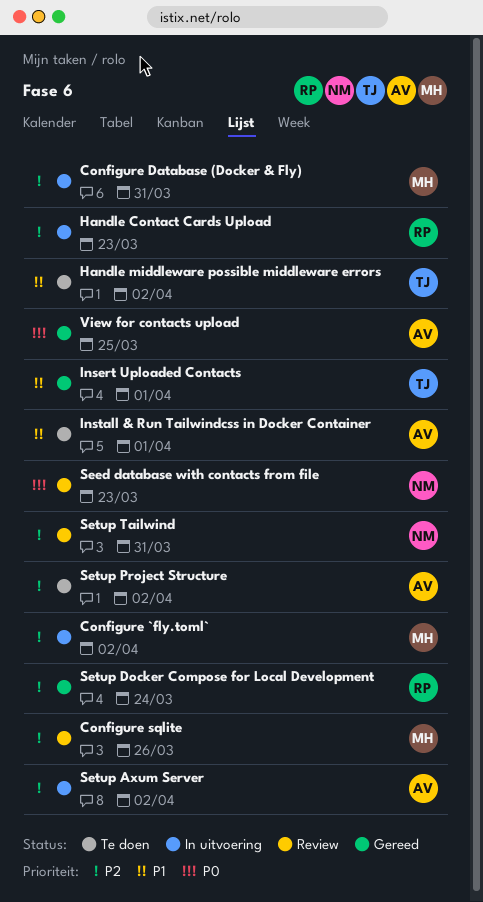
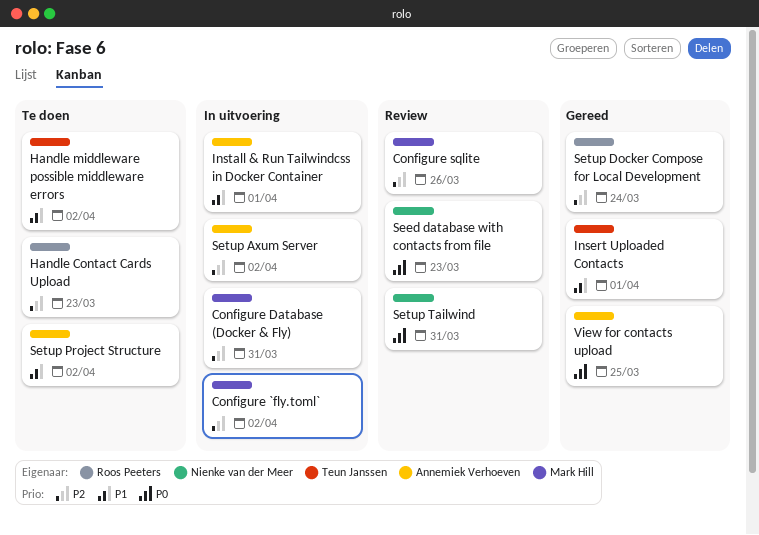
Handle Contact Cards Upload, status: In uitvoering -> Te doen
Install & Run Tailwindcss in Docker Container, status: Te doen -> In uitvoering
Setup Project Structure, priority: P2 -> P1
Setup Tailwind, priority: P2 -> P0

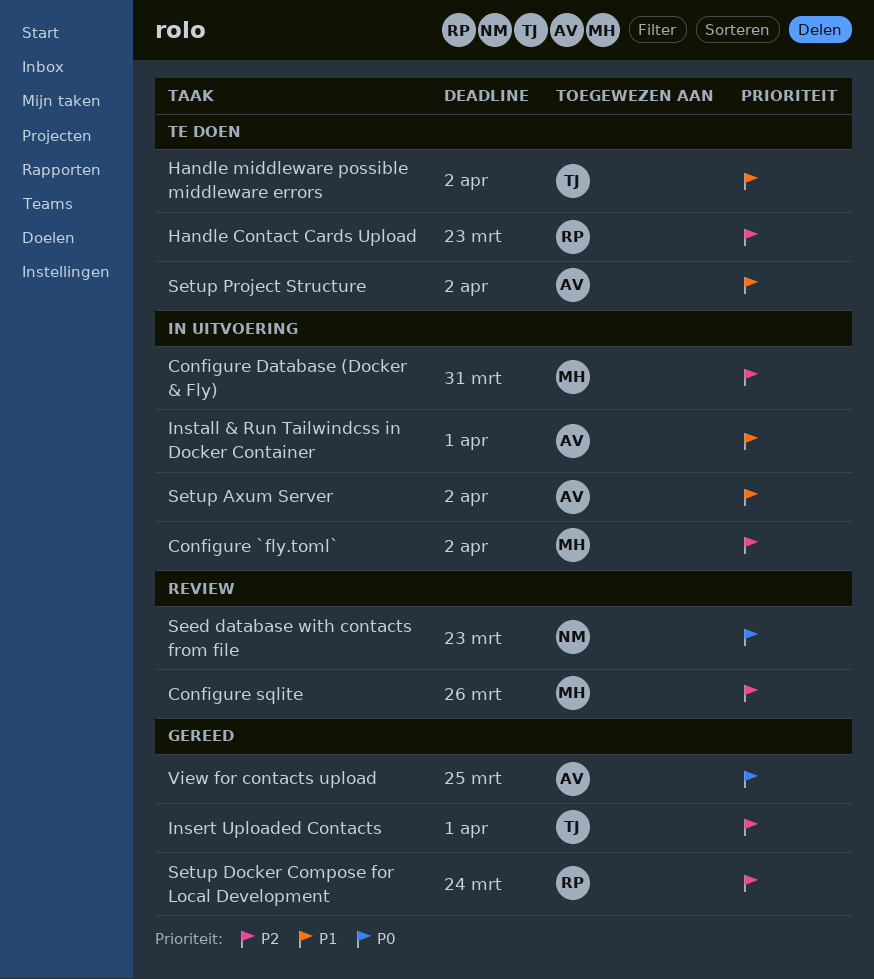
Insert Uploaded Contacts, priority: P1 -> P2
Setup Axum Server, priority: P2 -> P1
Setup Tailwind: present -> none

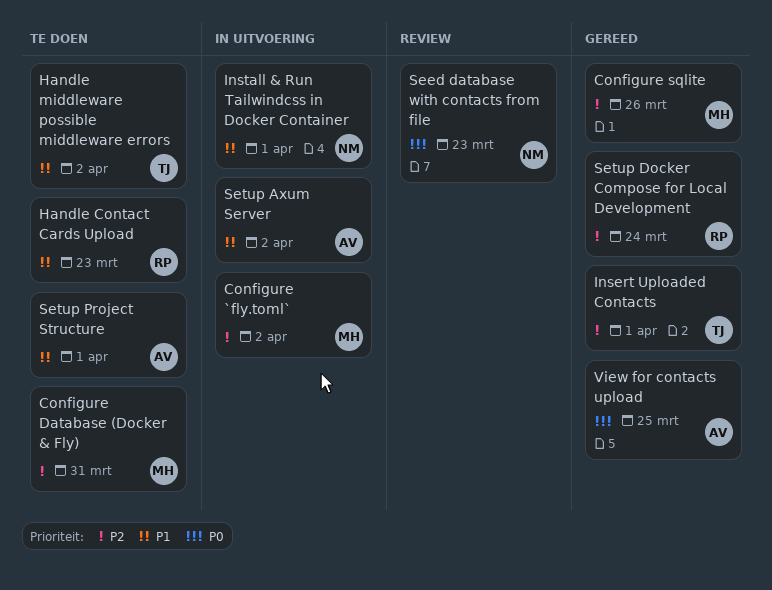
Configure Database (Docker & Fly), status: In uitvoering -> Te doen
Configure sqlite, status: Review -> Gereed
Handle Contact Cards Upload, priority: P2 -> P1
Install & Run Tailwindcss in Docker Container, owner: AV -> NM
Setup Project Structure, due: Apr 2 -> Apr 1

